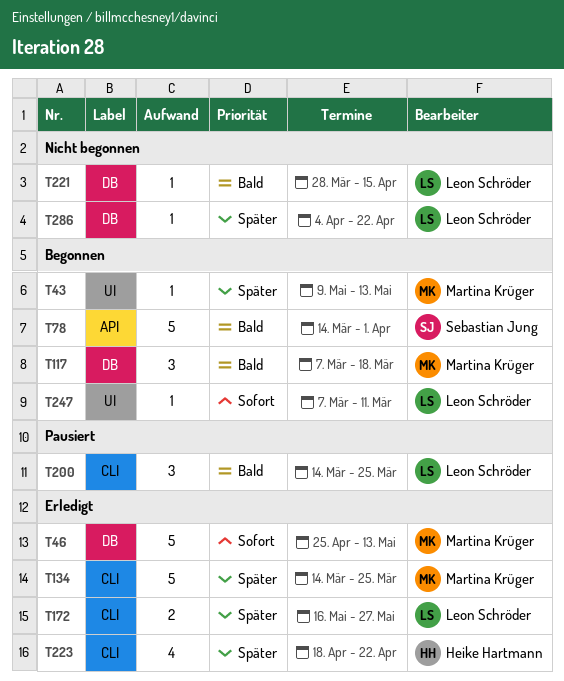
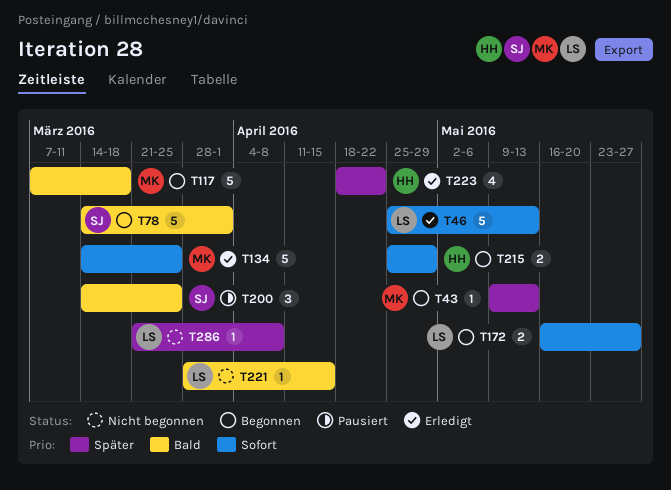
T46, owner: Martina Krüger -> Leon Schröder
T117, estimate: 3 -> 5
T134, priority: Später -> Sofort
T172, status: Erledigt -> Begonnen
T172, priority: Später -> Sofort
T200, owner: Leon Schröder -> Sebastian Jung
T215: none -> present
T247: present -> none
T286, start: Apr 4 -> Mar 21
T286, due: Apr 22 -> Apr 8

